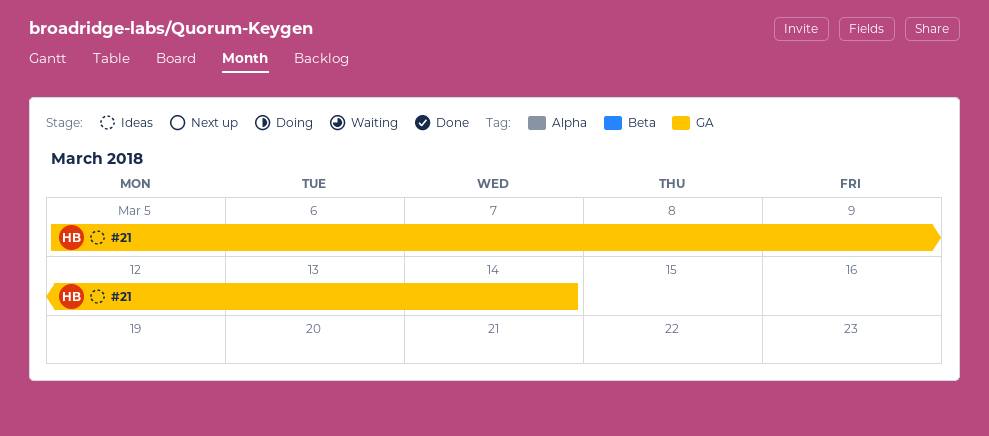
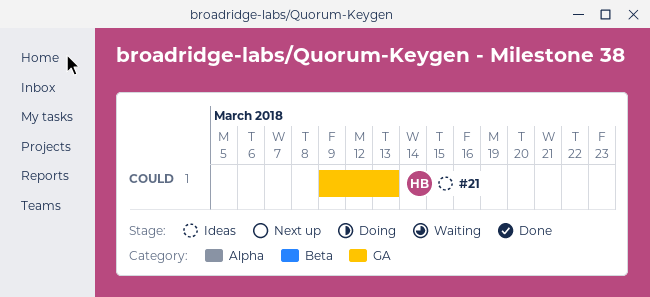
#21, start: Mar 5 -> Mar 9
#21, due: Mar 14 -> Mar 13

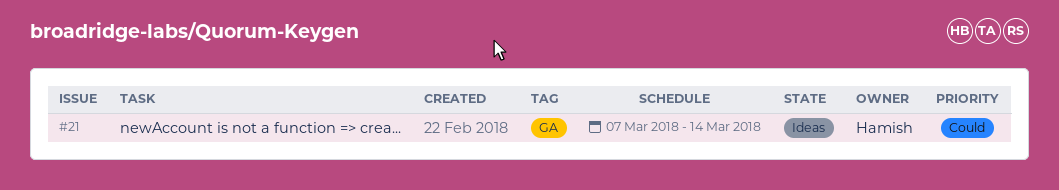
#21, start: Mar 9 -> Mar 7
#21, due: Mar 13 -> Mar 14

